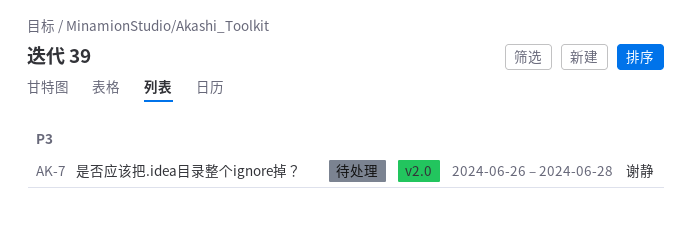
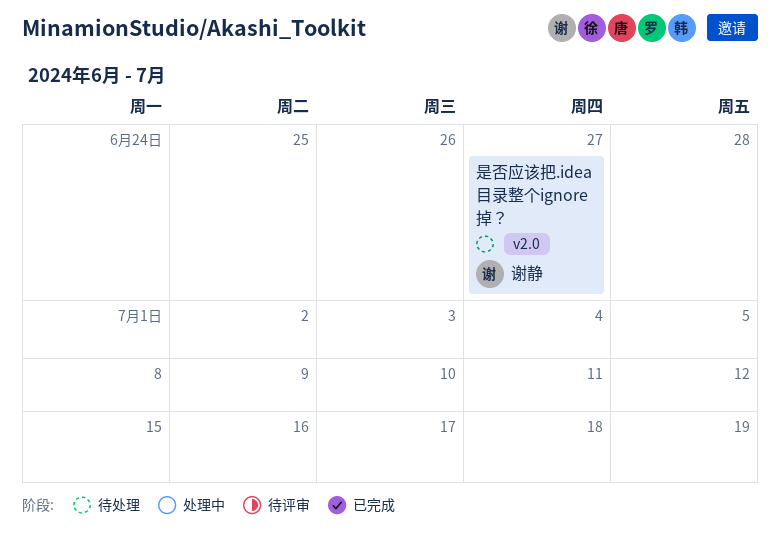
是否应该把.idea目录整个ignore掉？, due: Jun 28 -> Jun 27

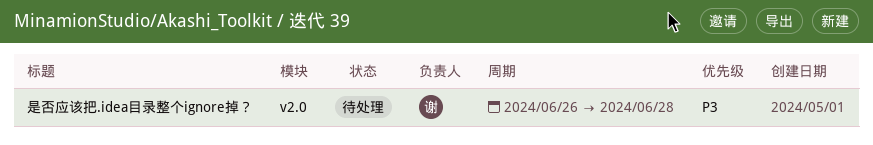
是否应该把.idea目录整个ignore掉？, due: Jun 27 -> Jun 28

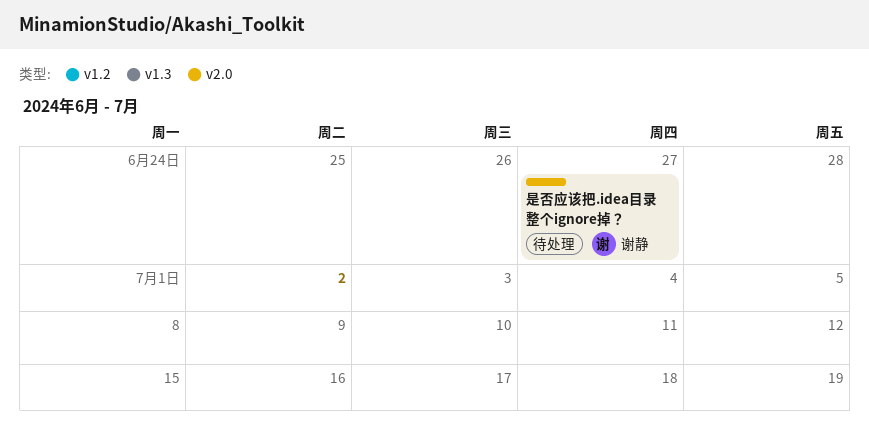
是否应该把.idea目录整个ignore掉？, due: Jun 28 -> Jun 27

